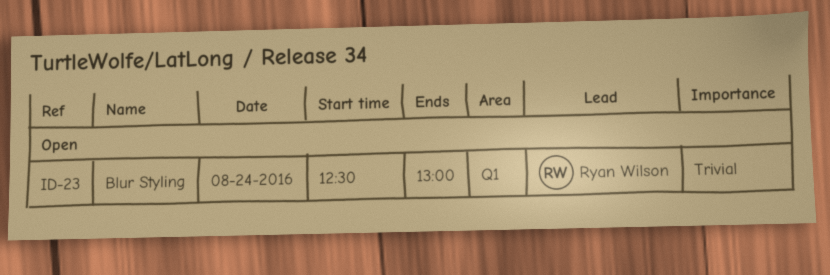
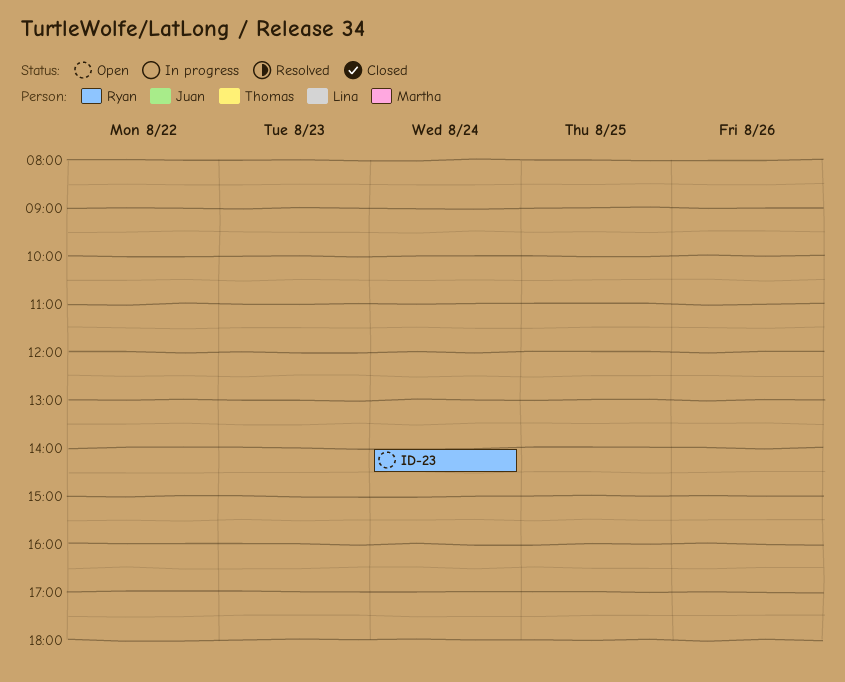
ID-23, begins: 12:30 -> 14:00
ID-23, ends: 13:00 -> 14:30

